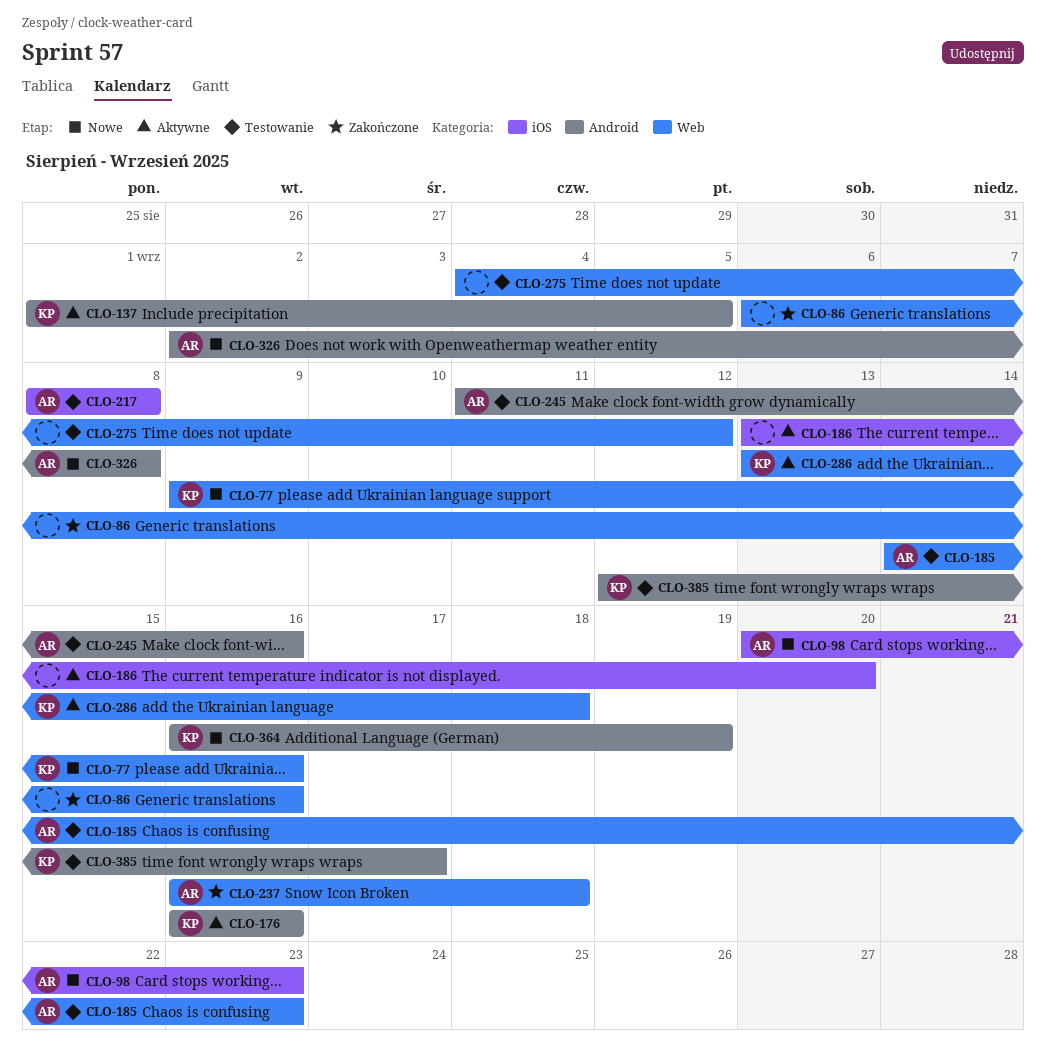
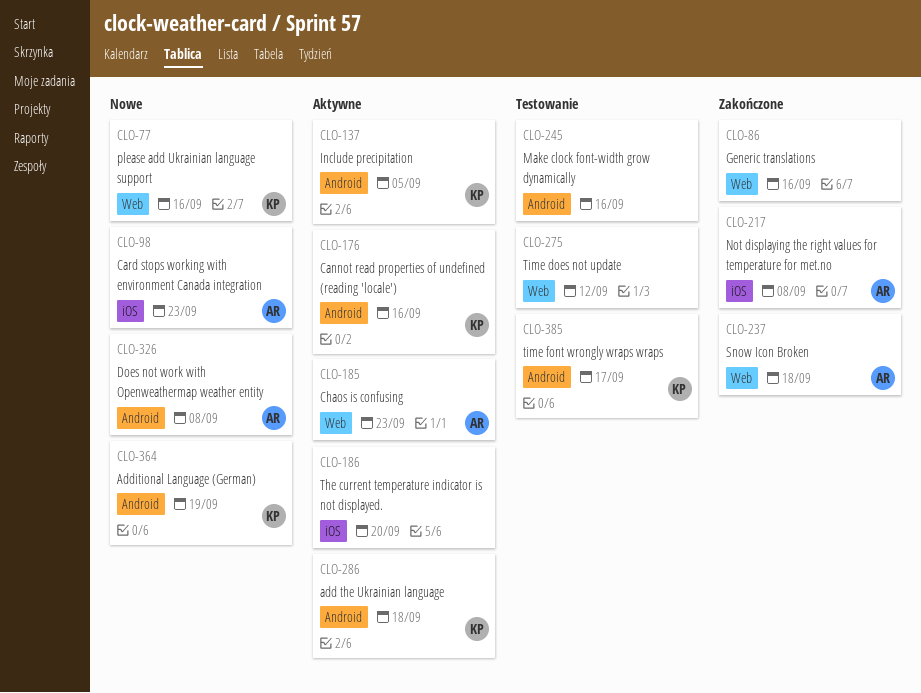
CLO-185, status: Testowanie -> Aktywne
CLO-217, status: Testowanie -> Zakończone
CLO-245, owner: AR -> none
CLO-286, label: Web -> Android

